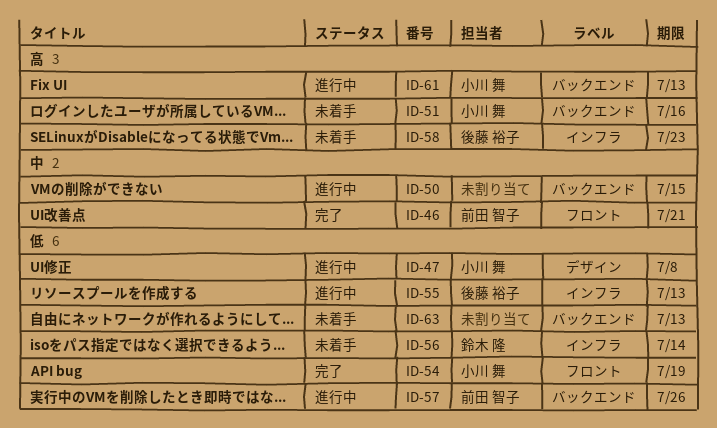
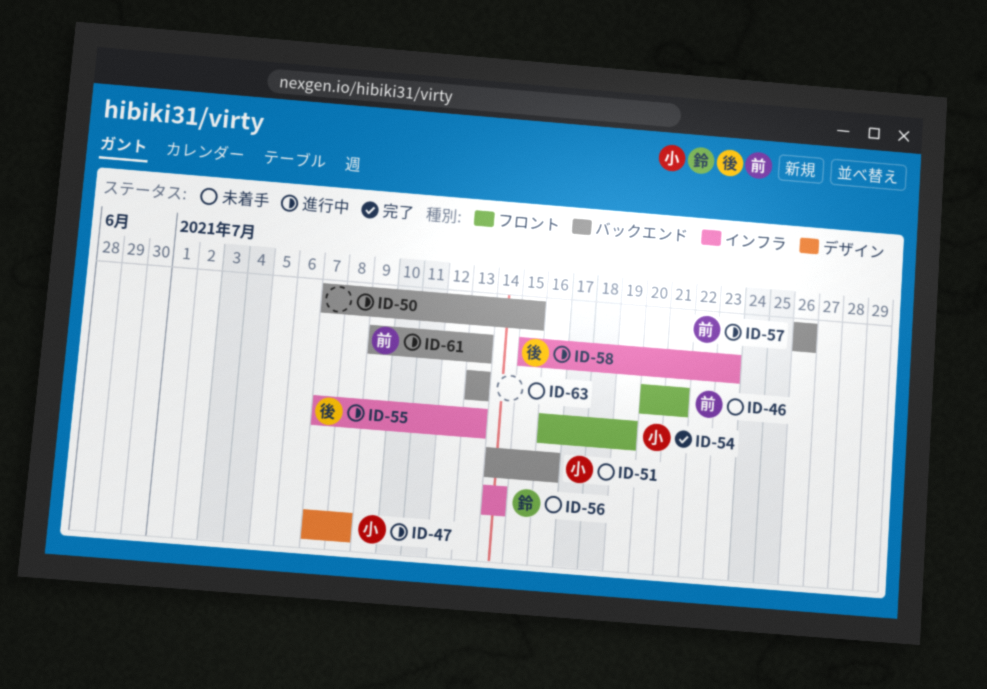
ID-46, status: 完了 -> 未着手
ID-58, status: 未着手 -> 進行中
ID-61, owner: 小川 舞 -> 前田 智子

